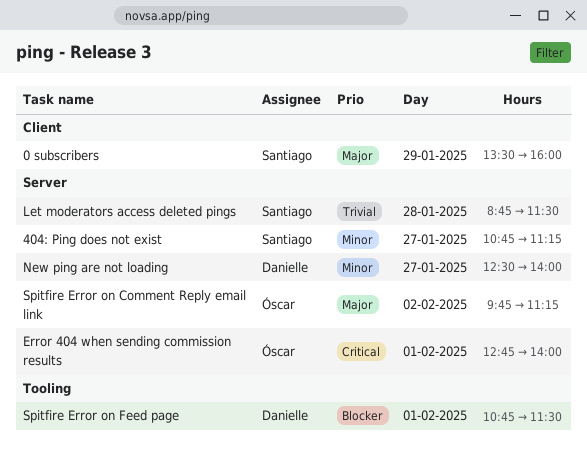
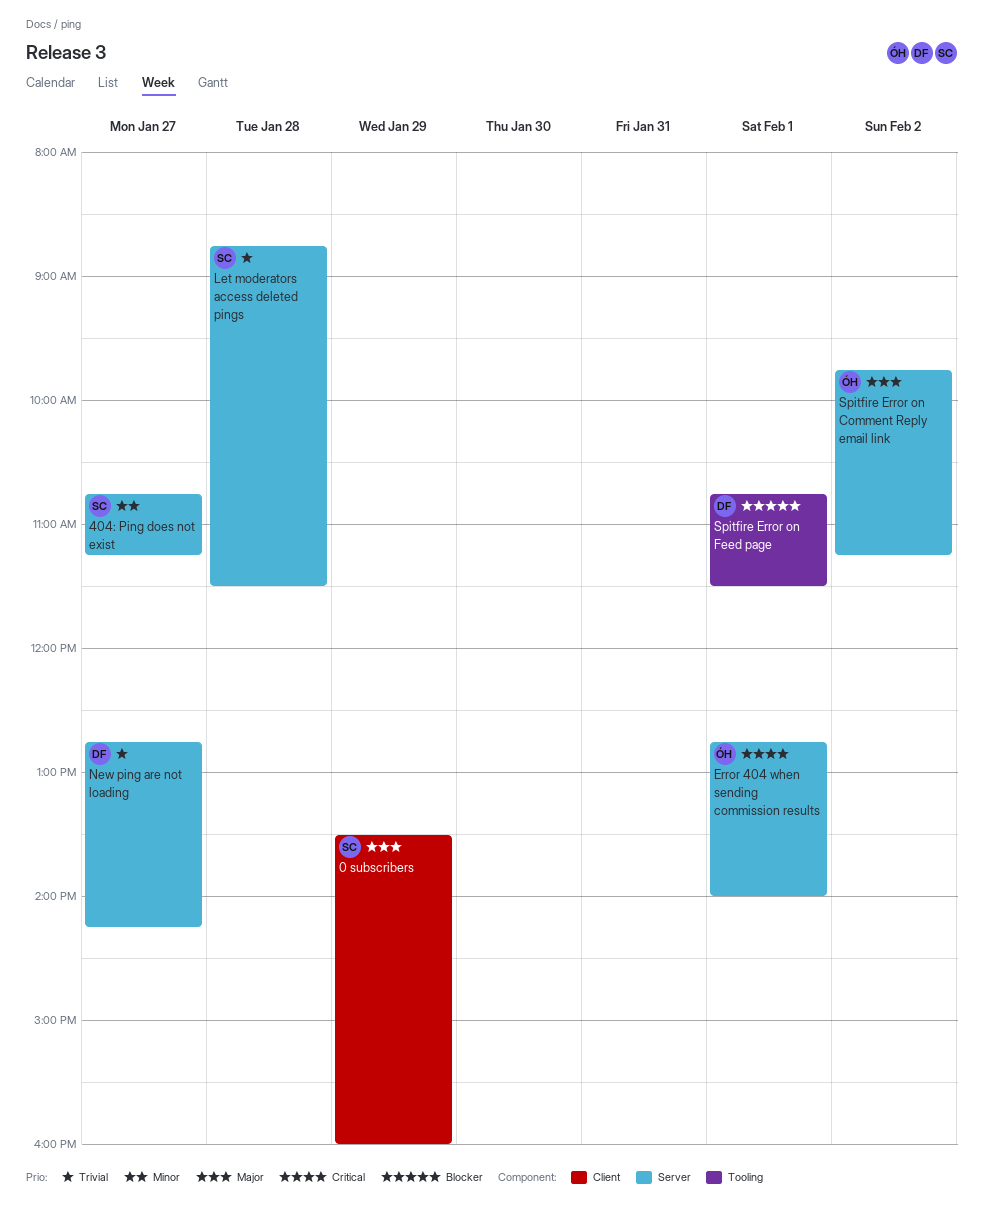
New ping are not loading, priority: Minor -> Trivial
New ping are not loading, begins: 12:30 -> 12:45
New ping are not loading, ends: 14:00 -> 14:15

